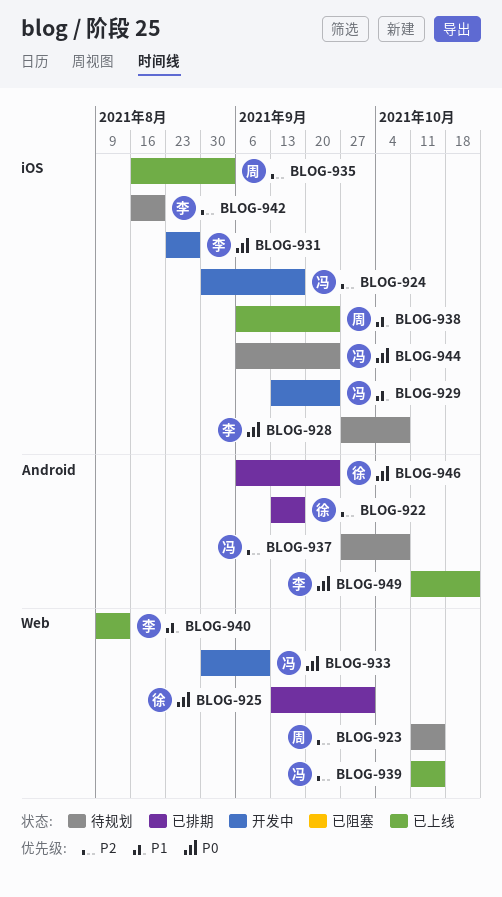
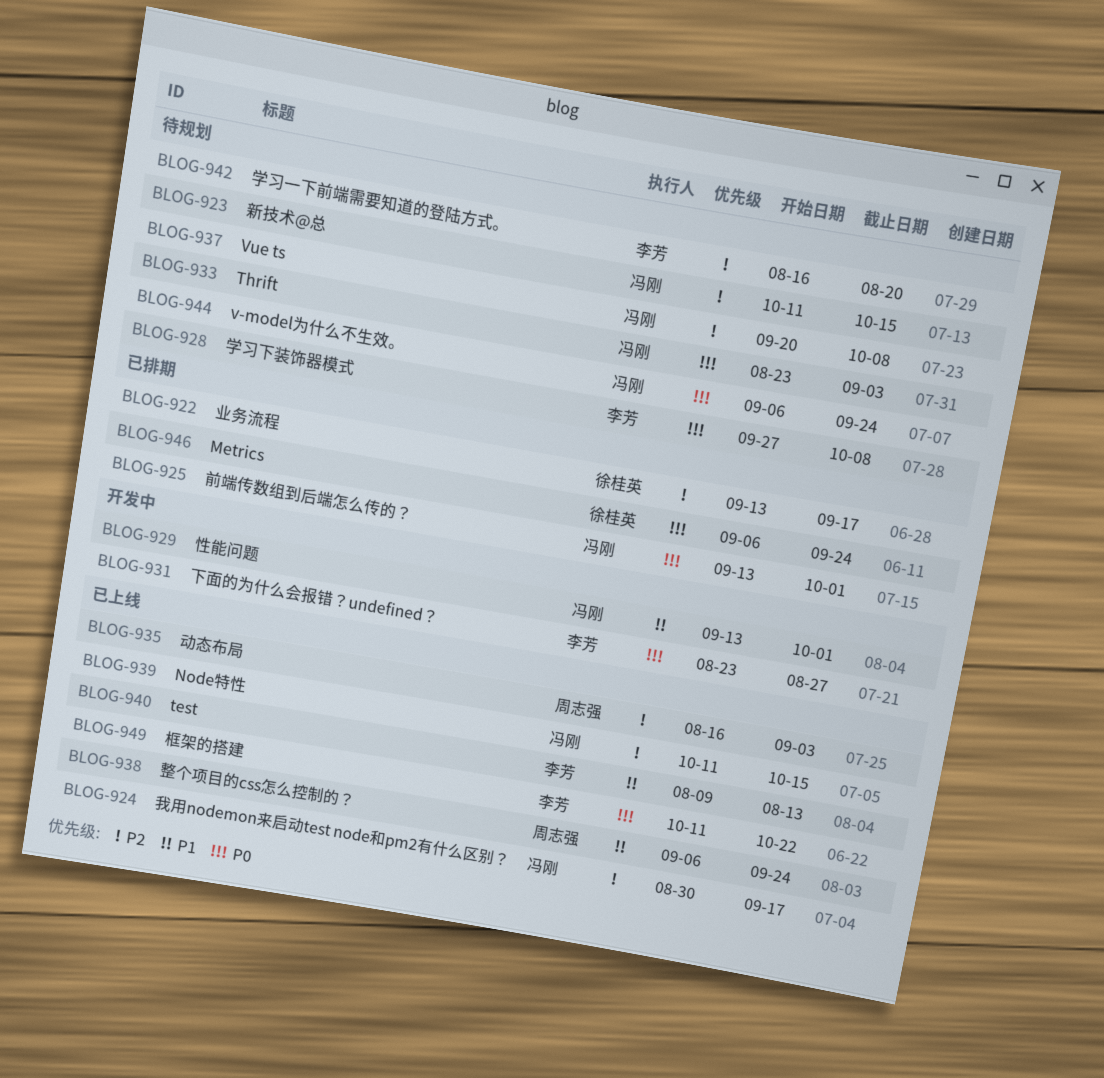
BLOG-923, owner: 周志强 -> 冯刚
BLOG-924, status: 开发中 -> 已上线
BLOG-925, owner: 徐桂英 -> 冯刚
BLOG-929, due: Sep 24 -> Oct 1
BLOG-933, status: 开发中 -> 待规划
BLOG-933, start: Aug 30 -> Aug 23
BLOG-933, due: Sep 10 -> Sep 3
BLOG-937, start: Sep 27 -> Sep 20

